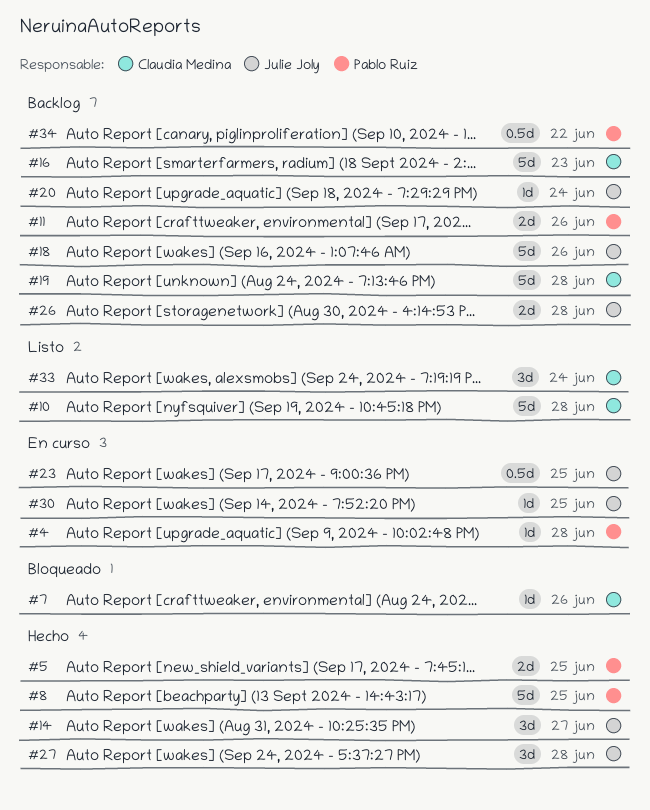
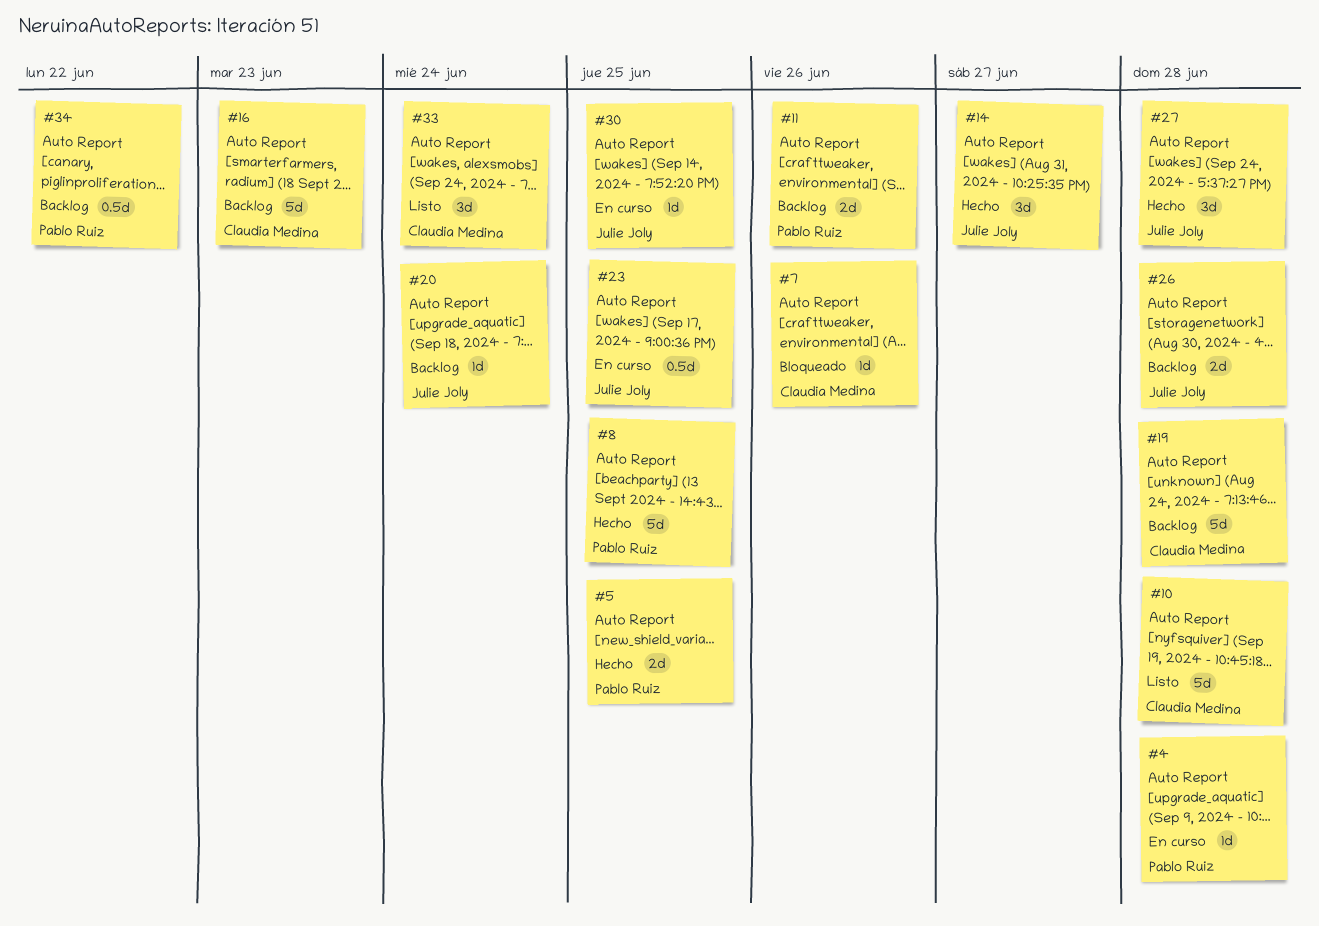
#18: present -> none

